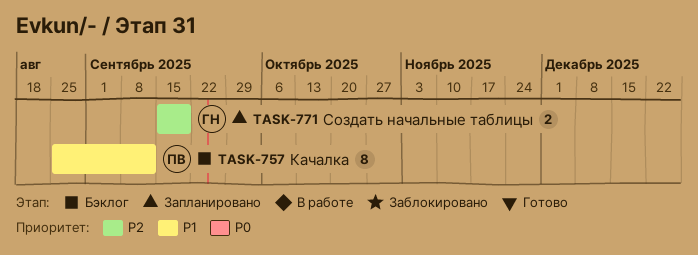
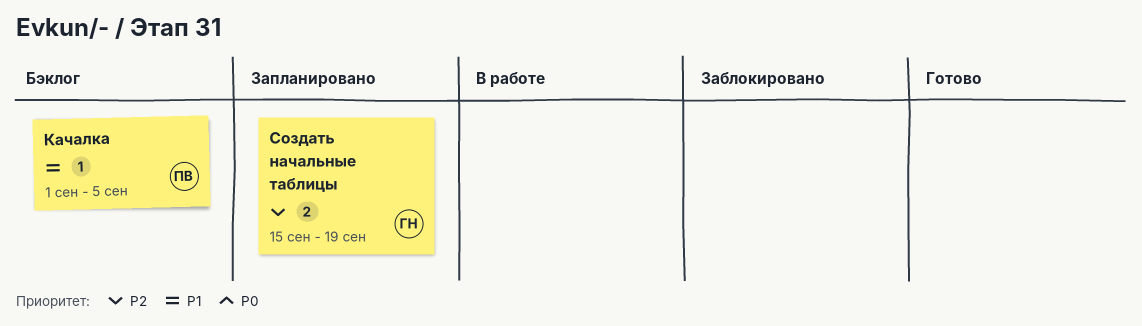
Качалка, estimate: 8 -> 1
Качалка, start: Aug 25 -> Sep 1
Качалка, due: Sep 12 -> Sep 5

